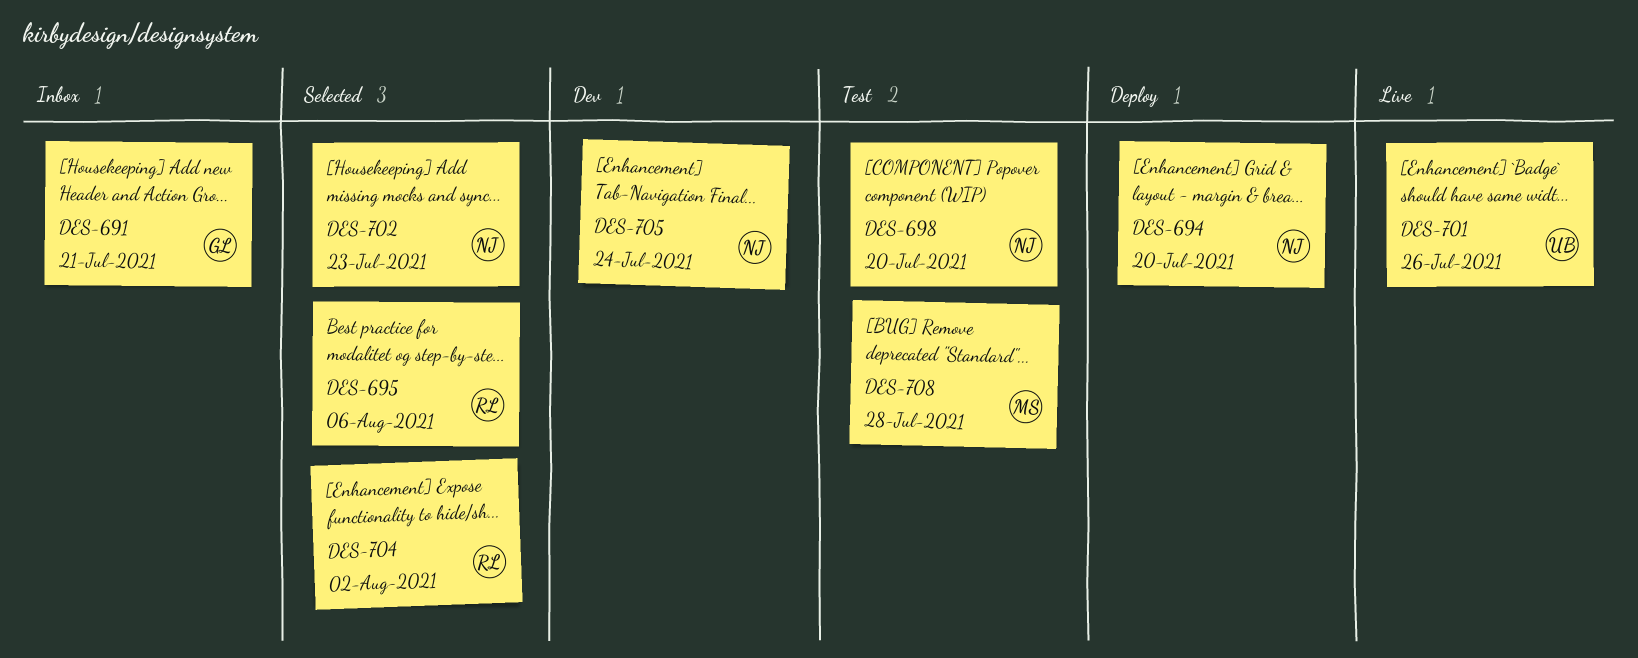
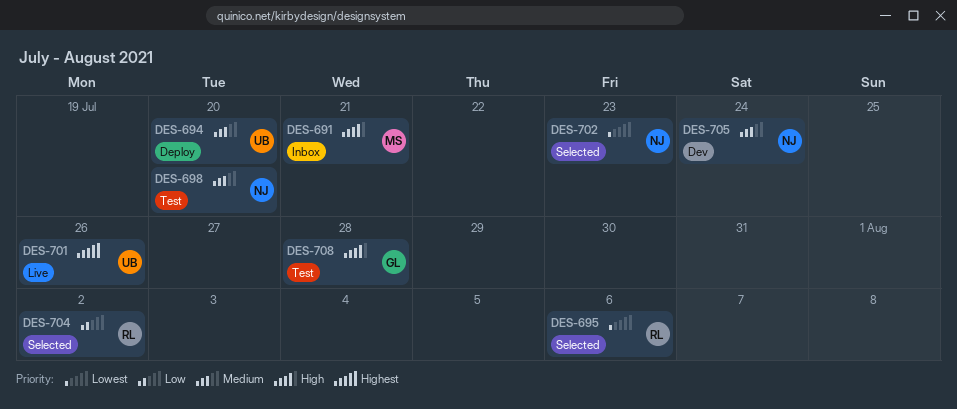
DES-691, owner: GL -> MS
DES-694, owner: NJ -> UB
DES-708, owner: MS -> GL

